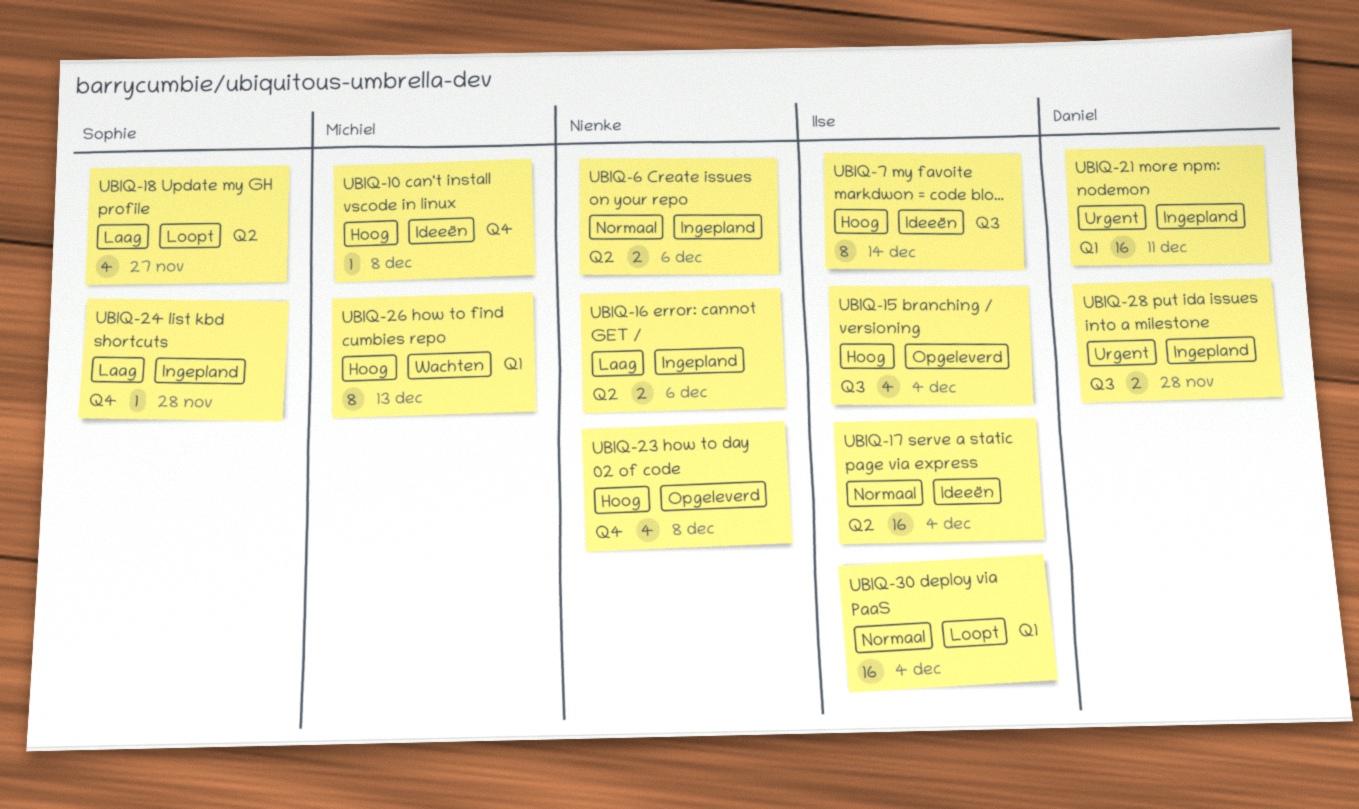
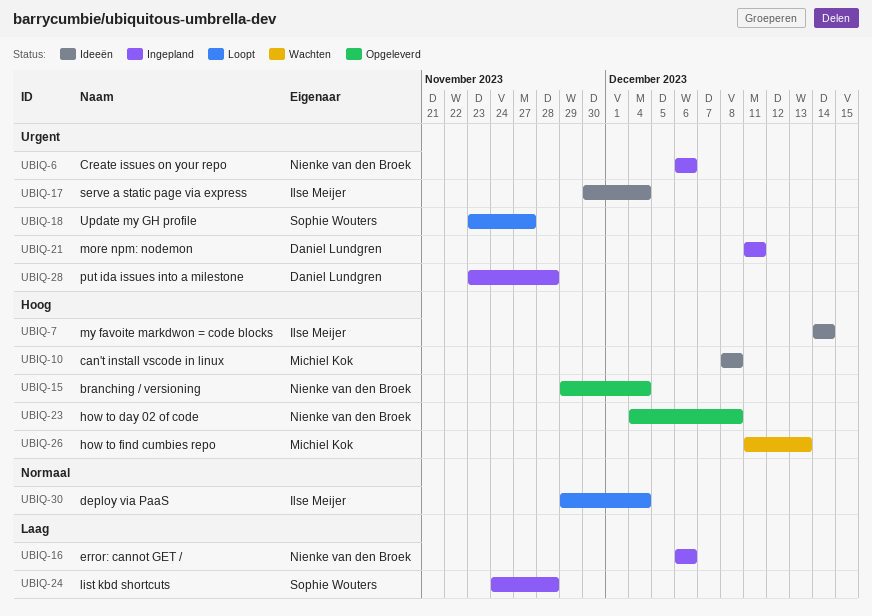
UBIQ-6, priority: Normaal -> Urgent
UBIQ-15, owner: Ilse Meijer -> Nienke van den Broek
UBIQ-17, priority: Normaal -> Urgent
UBIQ-18, priority: Laag -> Urgent

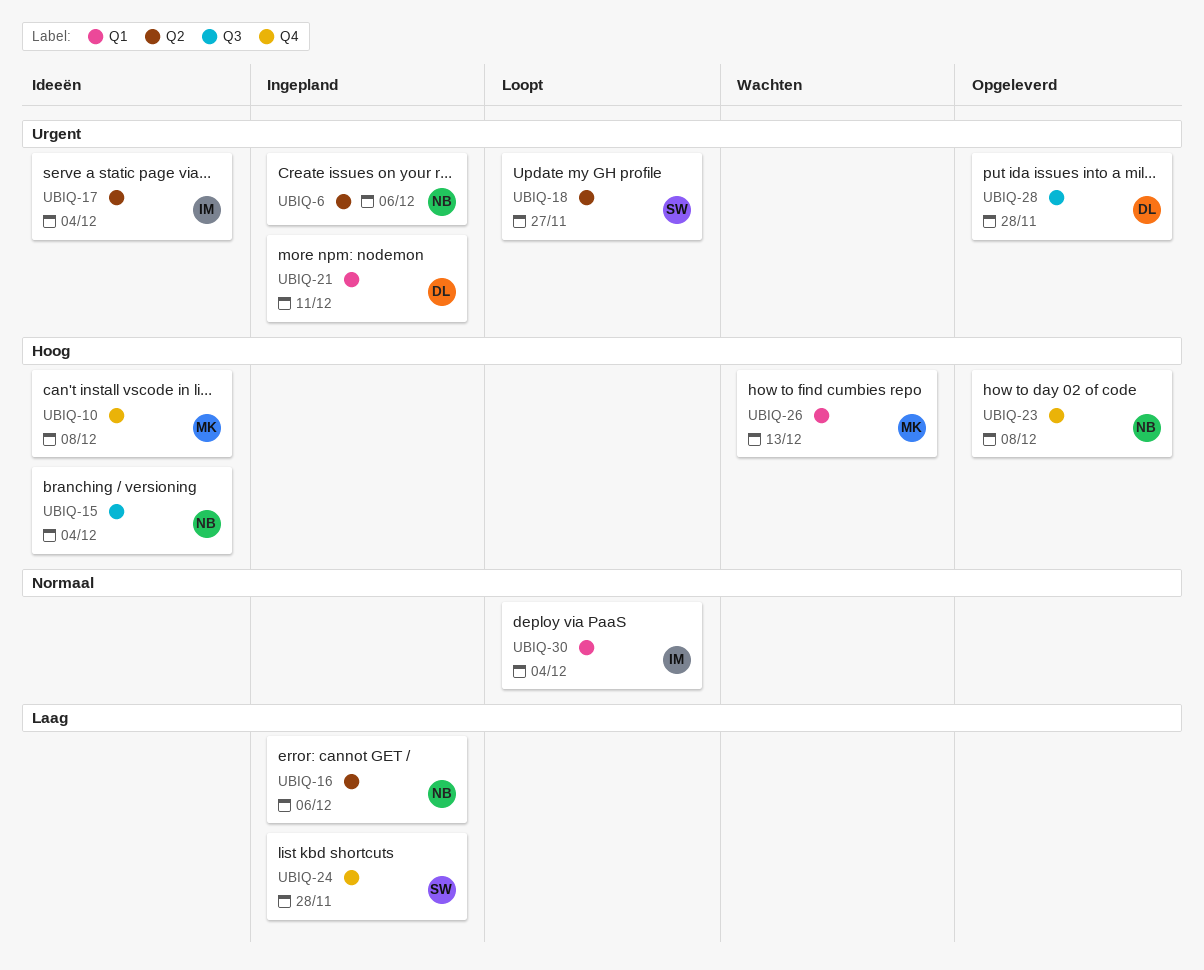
UBIQ-7: present -> none
UBIQ-15, status: Opgeleverd -> Ideeën
UBIQ-28, status: Ingepland -> Opgeleverd

